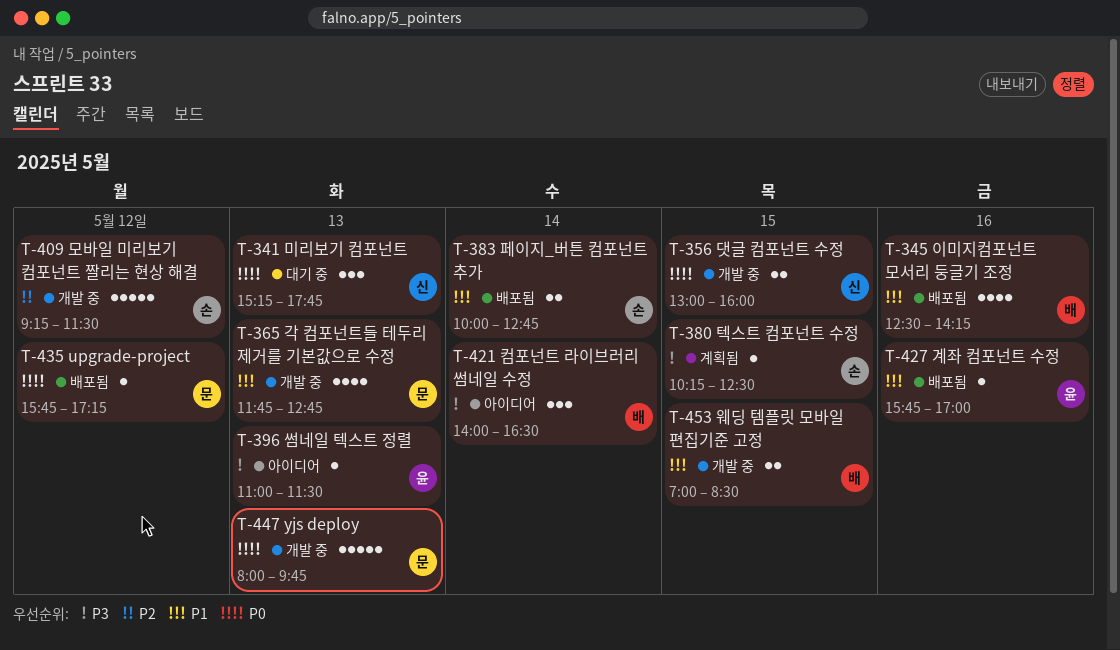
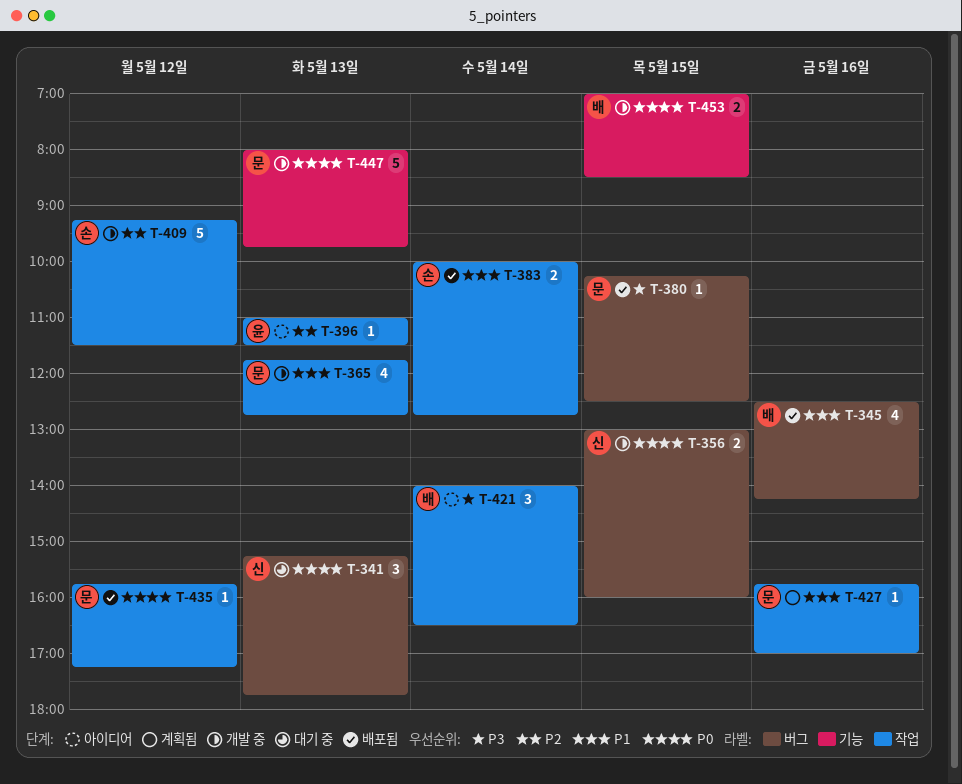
T-380, status: 계획됨 -> 배포됨
T-380, owner: 손 -> 문
T-396, priority: P3 -> P2
T-427, status: 배포됨 -> 계획됨
T-427, owner: 윤 -> 문
T-453, priority: P1 -> P0

